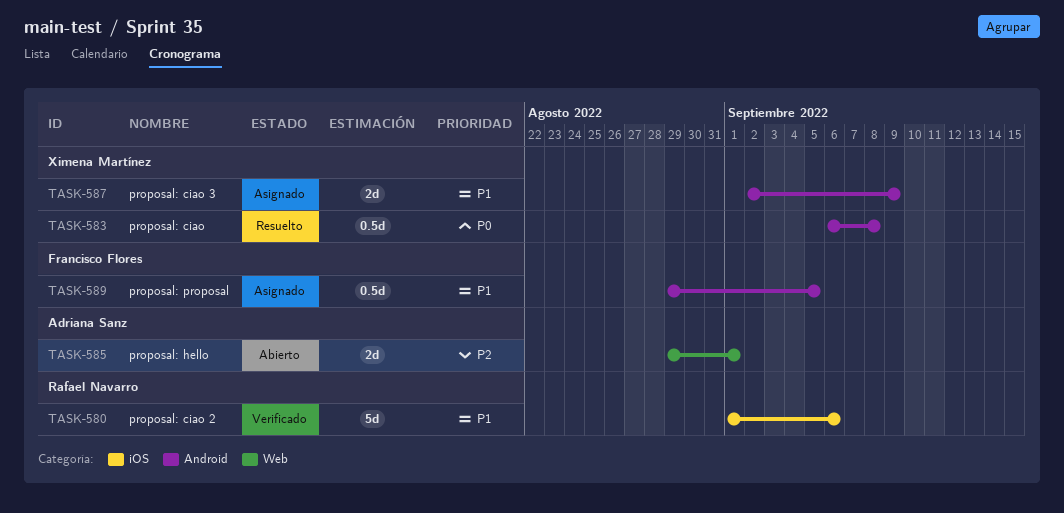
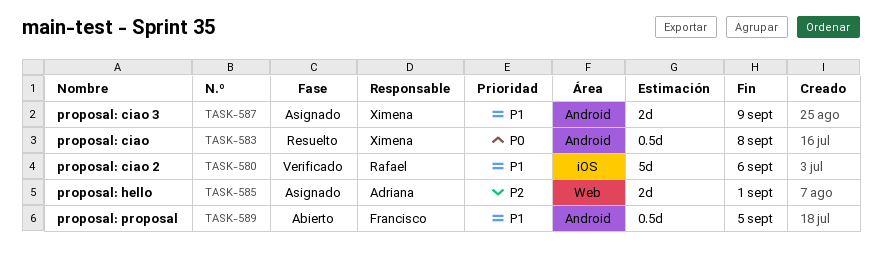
TASK-585, status: Abierto -> Asignado
TASK-589, status: Asignado -> Abierto

